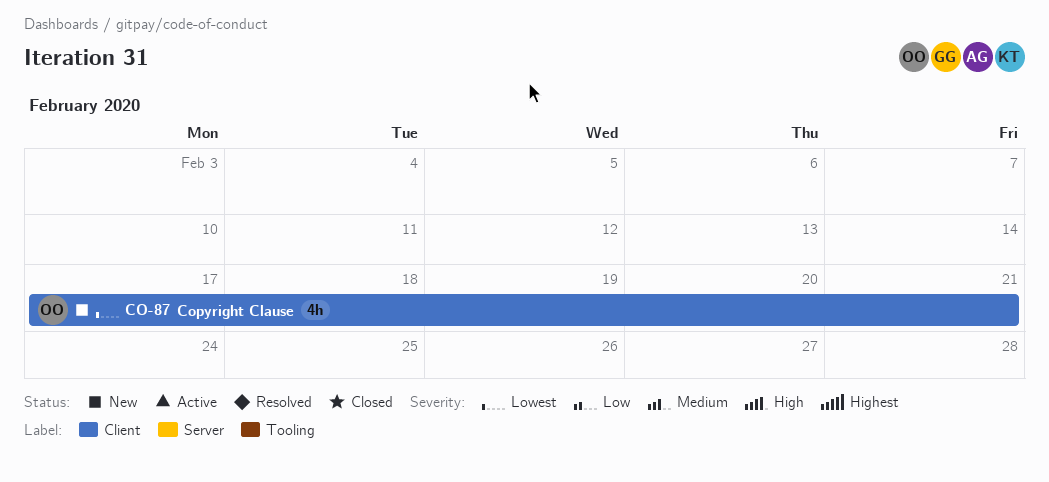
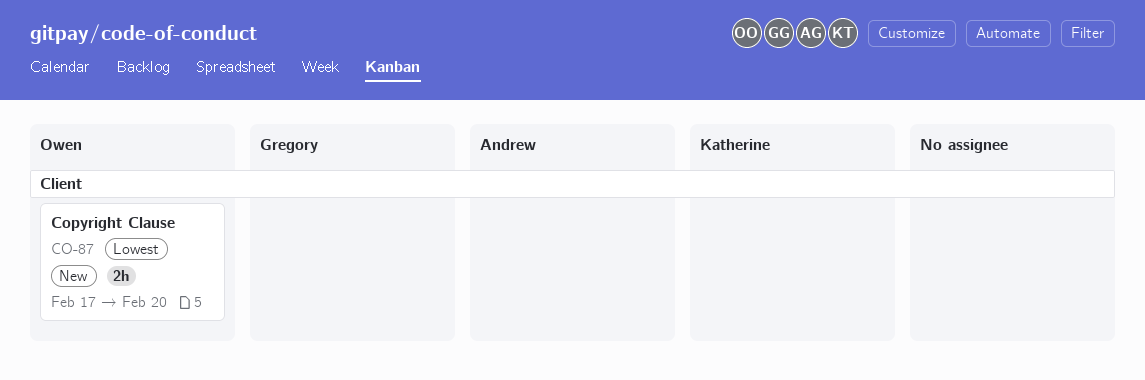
CO-87, estimate: 4h -> 2h
CO-87, due: Feb 21 -> Feb 20

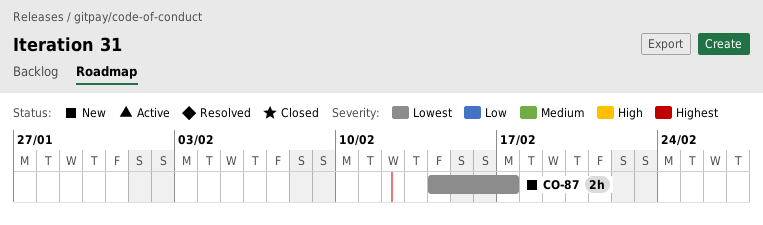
CO-87, start: Feb 17 -> Feb 14
CO-87, due: Feb 20 -> Feb 17

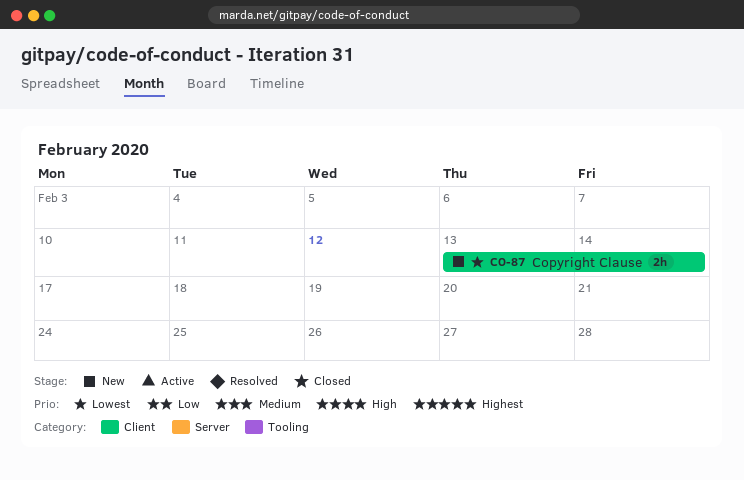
CO-87, start: Feb 14 -> Feb 13
CO-87, due: Feb 17 -> Feb 14

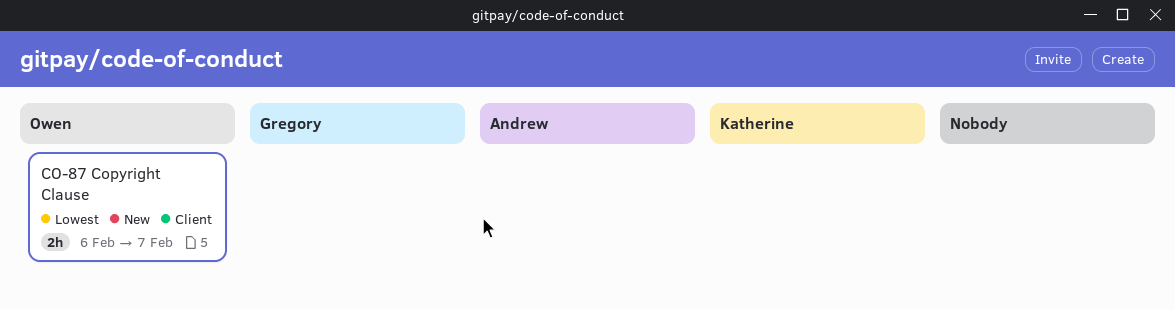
CO-87, start: Feb 13 -> Feb 6
CO-87, due: Feb 14 -> Feb 7

